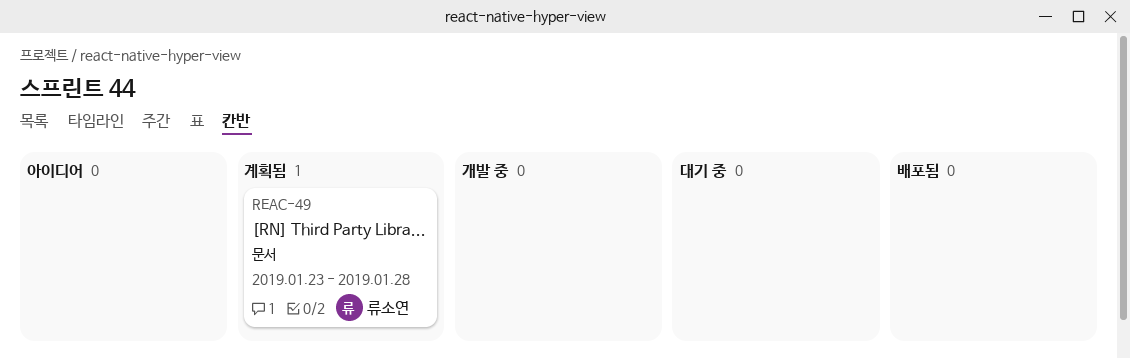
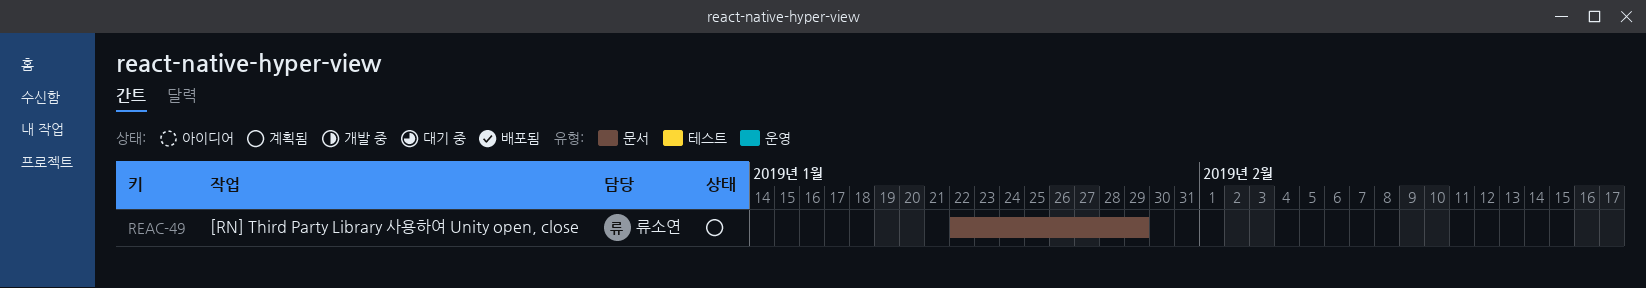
REAC-49, start: Jan 23 -> Jan 22
REAC-49, due: Jan 28 -> Jan 29

